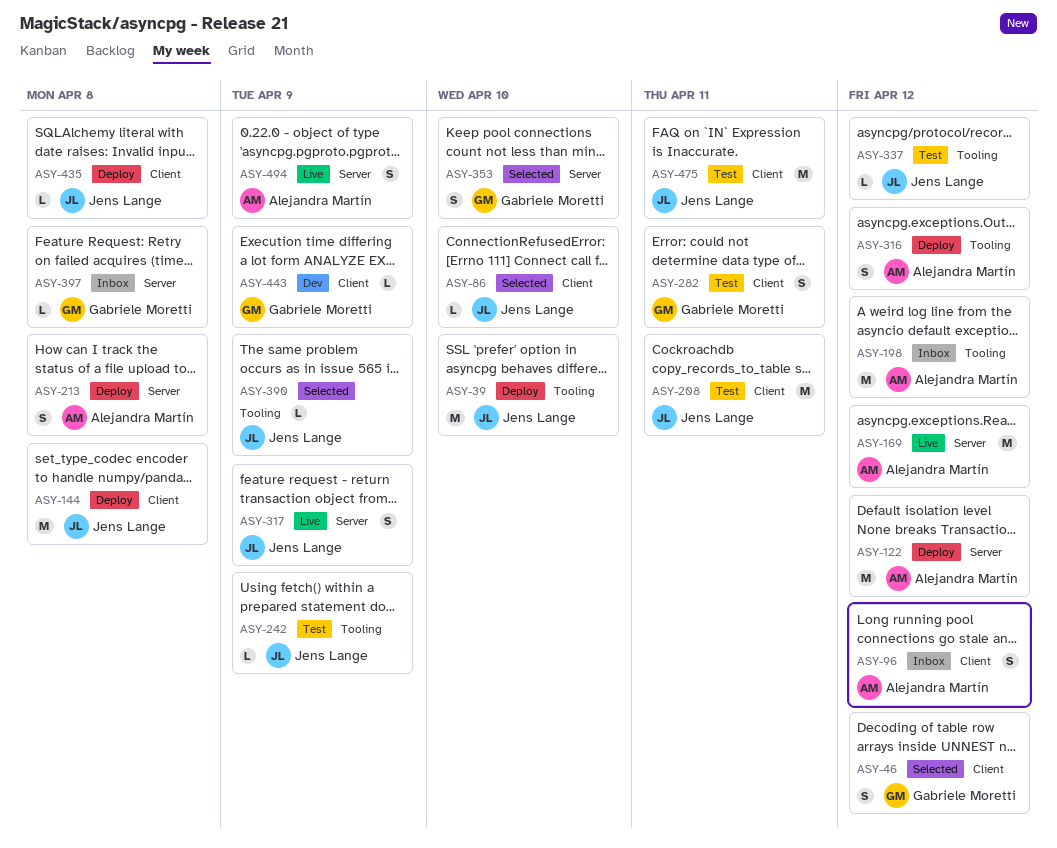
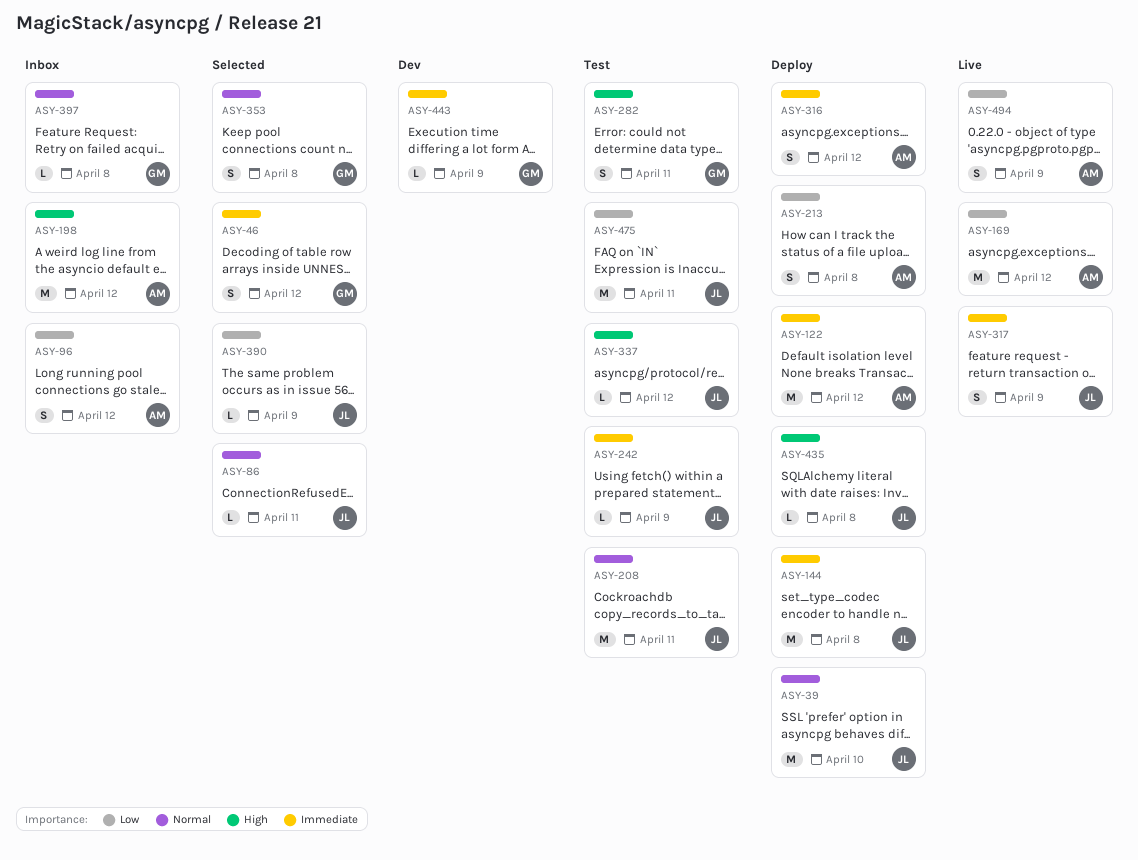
ASY-86, due: Apr 10 -> Apr 11
ASY-353, due: Apr 10 -> Apr 8

